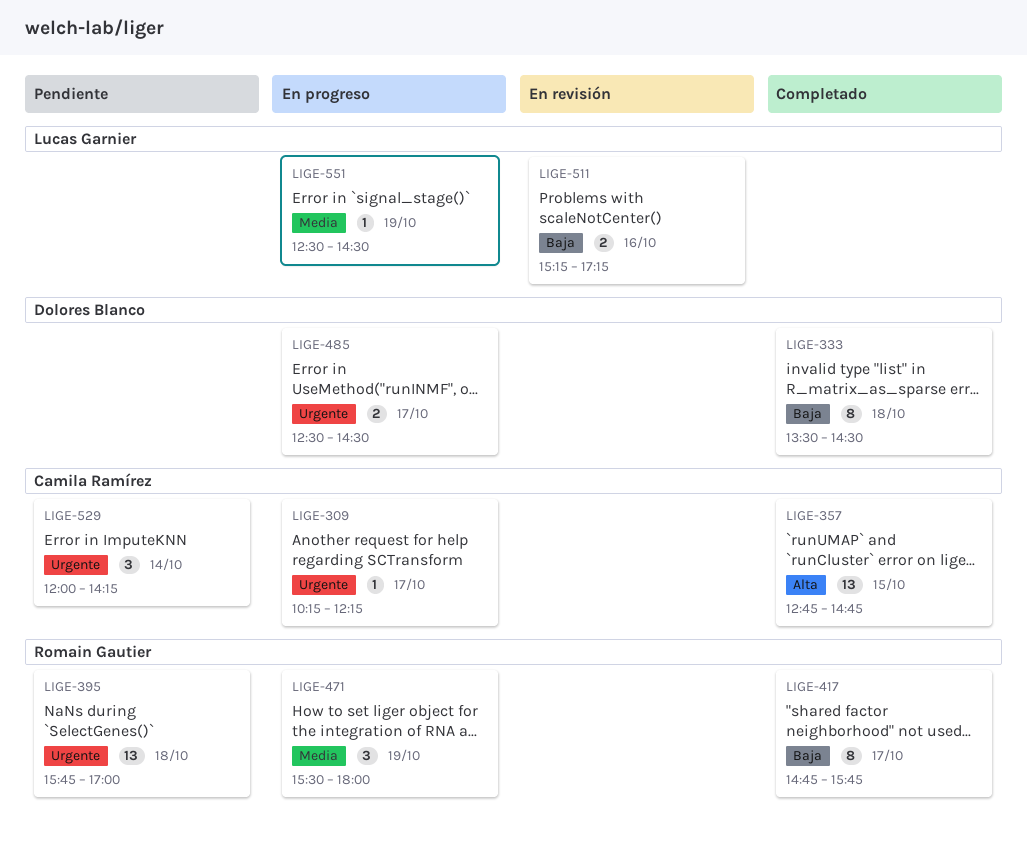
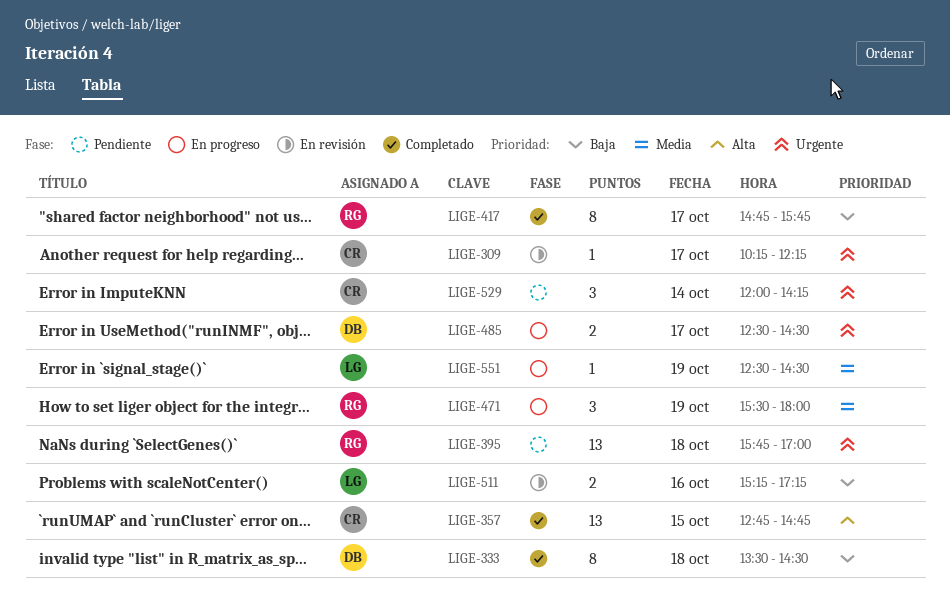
LIGE-309, status: En progreso -> En revisión

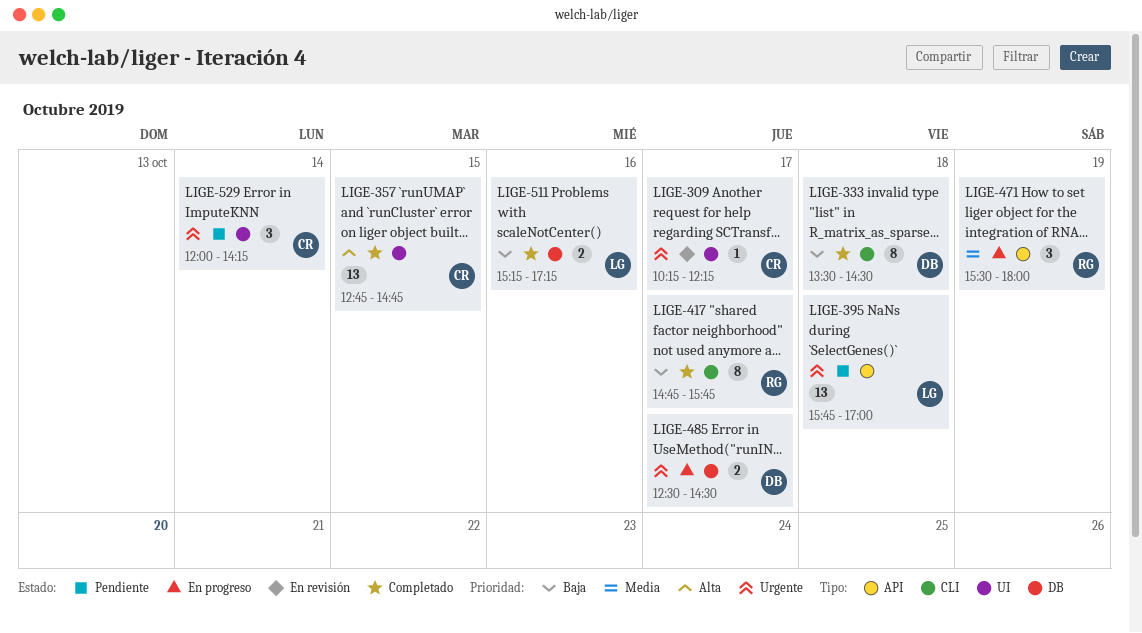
LIGE-395, owner: RG -> LG
LIGE-511, status: En revisión -> Completado
LIGE-551: present -> none

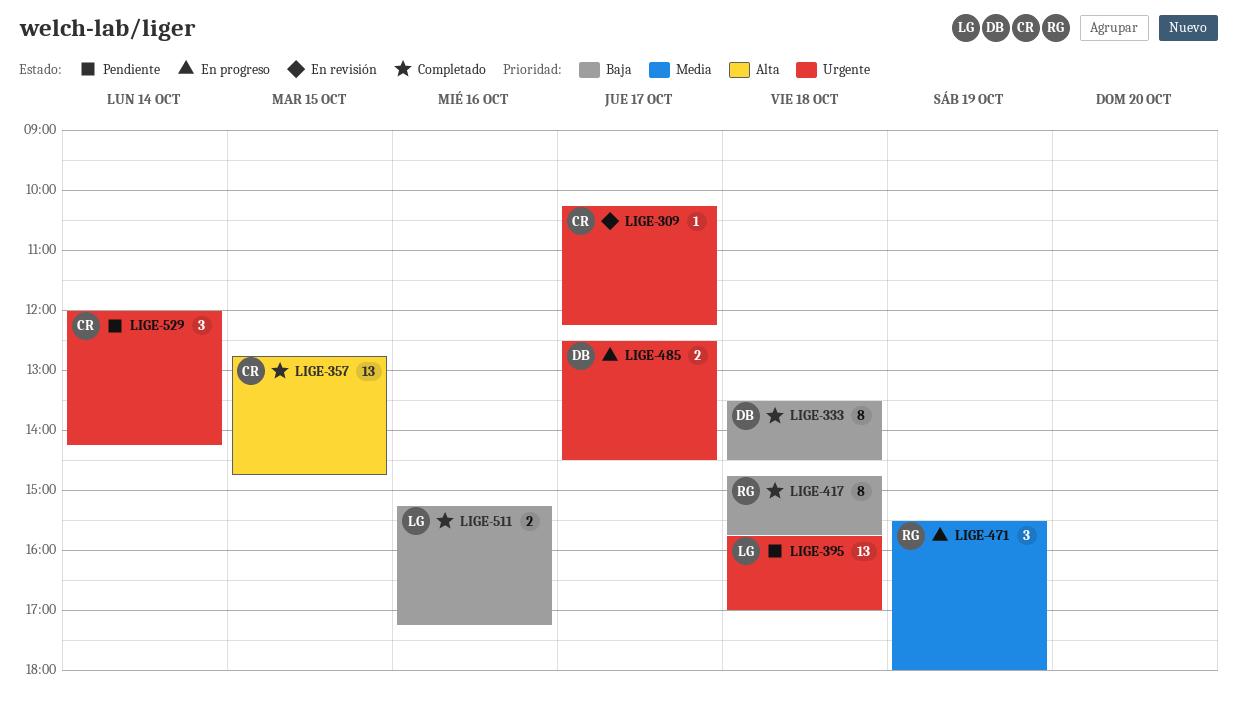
LIGE-417, day: Oct 17 -> Oct 18

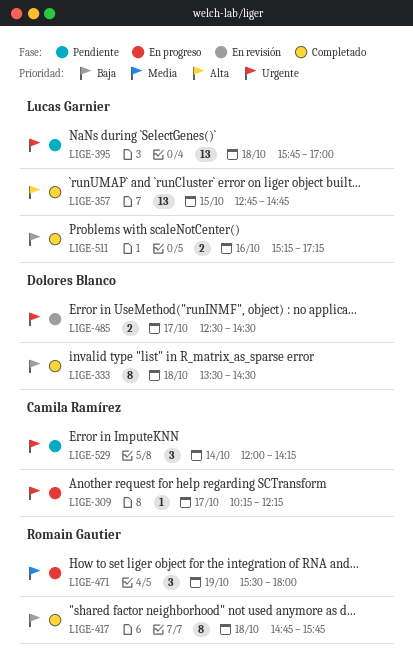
LIGE-309, status: En revisión -> En progreso
LIGE-357, owner: Camila Ramírez -> Lucas Garnier
LIGE-485, status: En progreso -> En revisión

